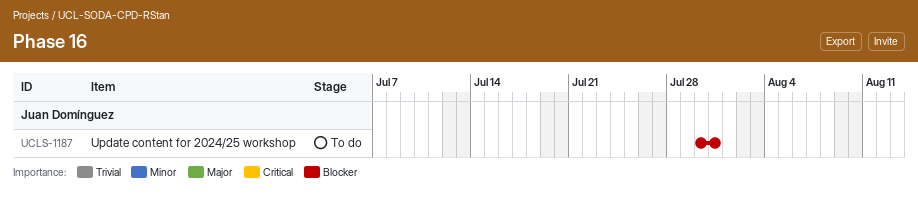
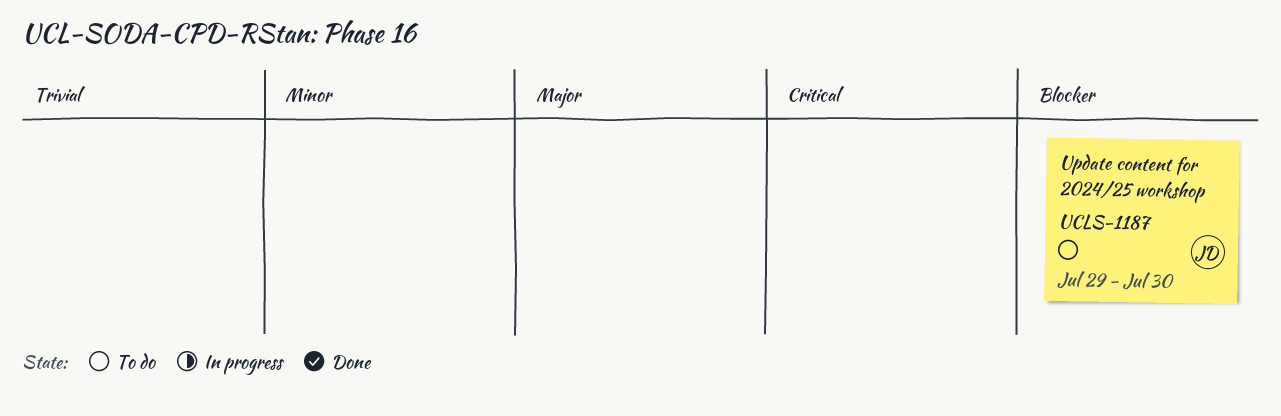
UCLS-1187, start: Jul 30 -> Jul 29
UCLS-1187, due: Jul 31 -> Jul 30

